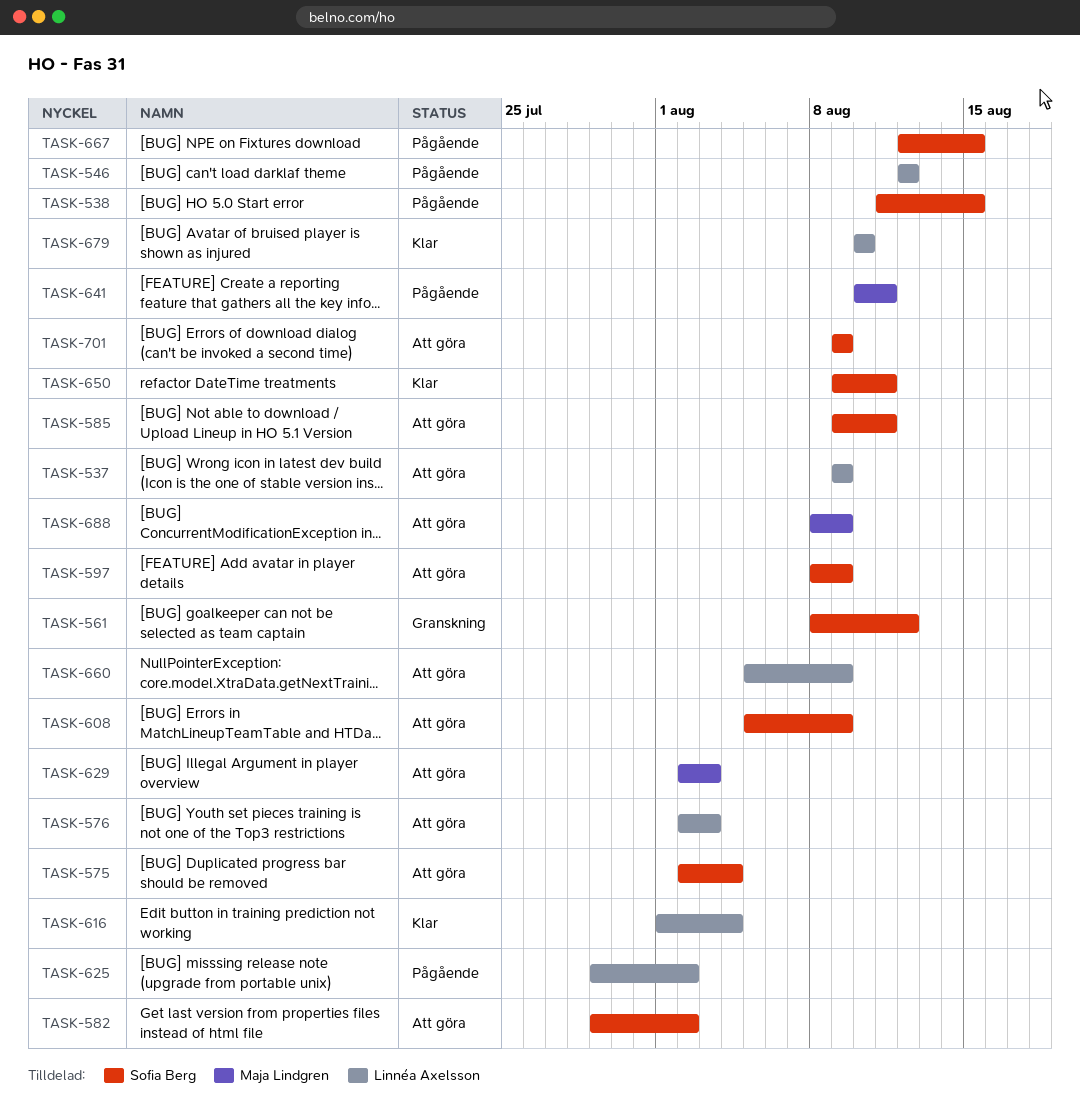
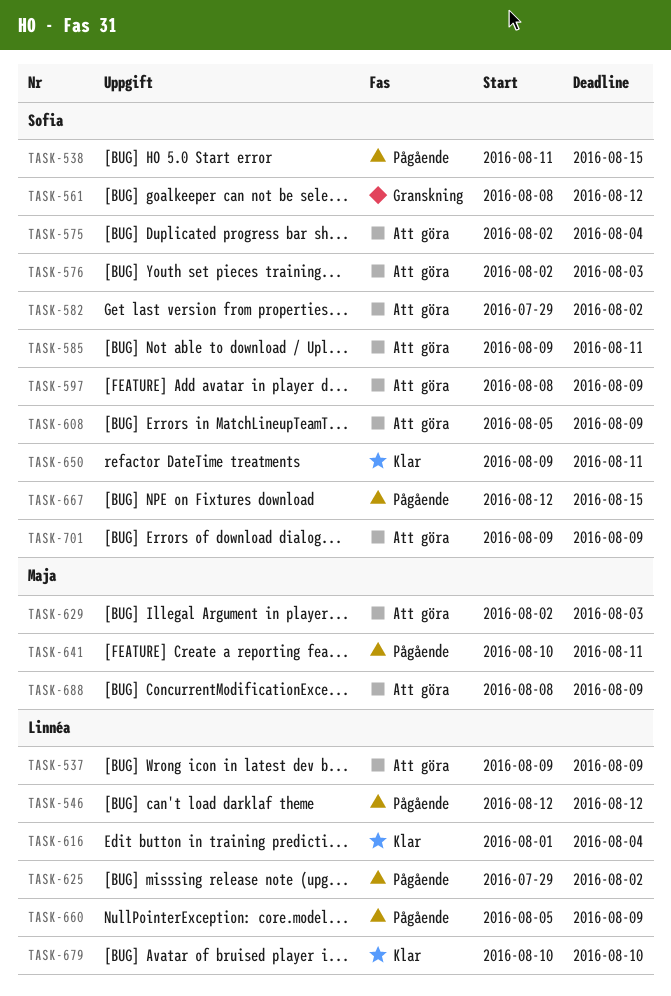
TASK-576, owner: Linnéa Axelsson -> Sofia Berg
TASK-660, status: Att göra -> Pågående

